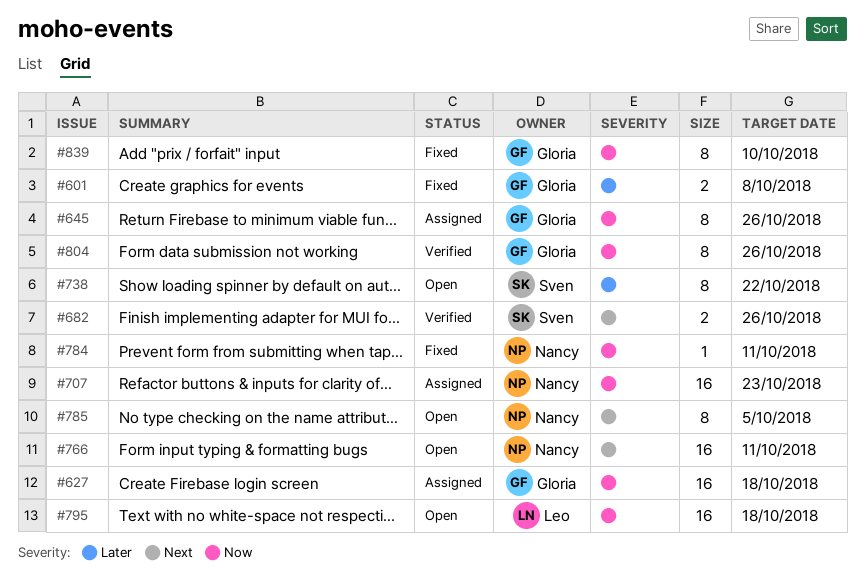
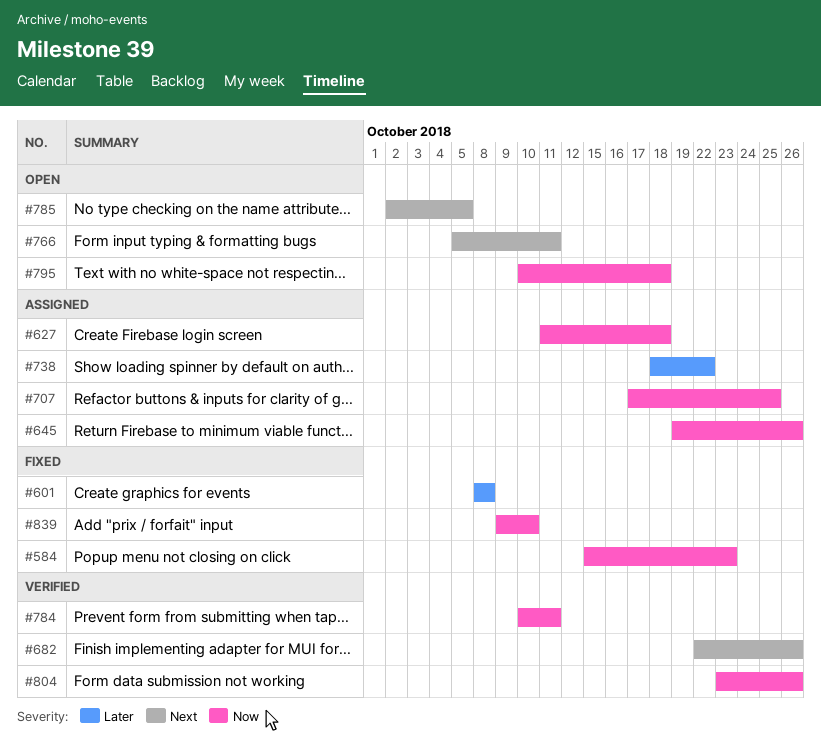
#584: none -> present
#707, due: Oct 23 -> Oct 25
#738, status: Open -> Assigned
#784, status: Fixed -> Verified

